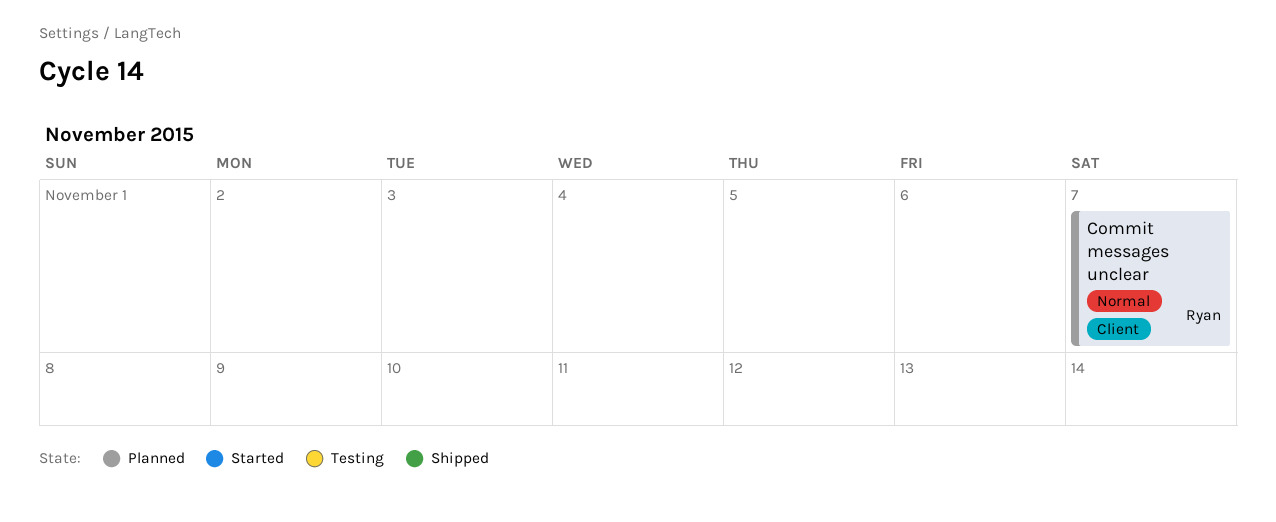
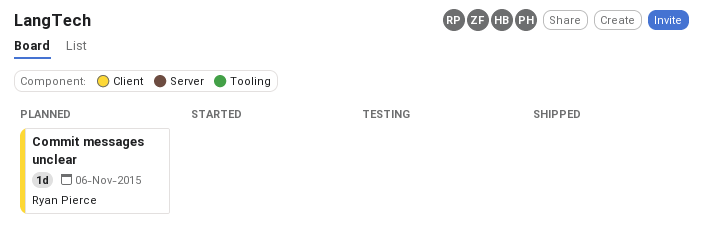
Commit messages unclear, due: Nov 7 -> Nov 6

